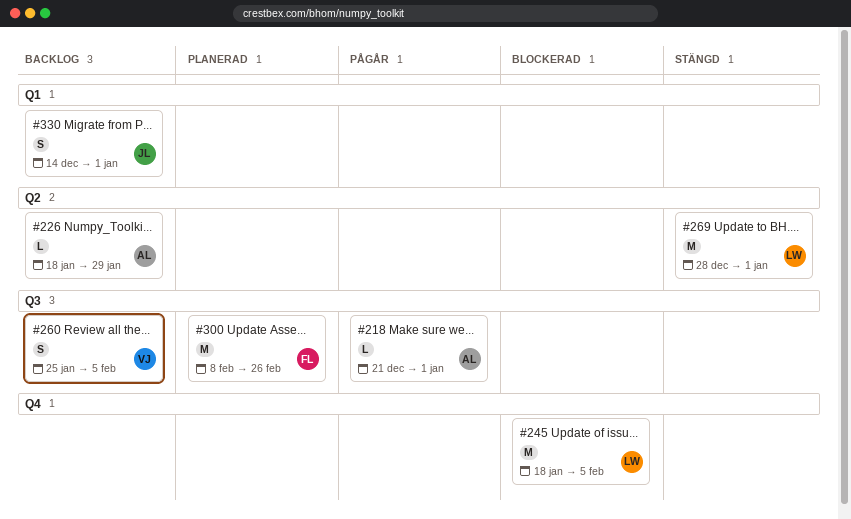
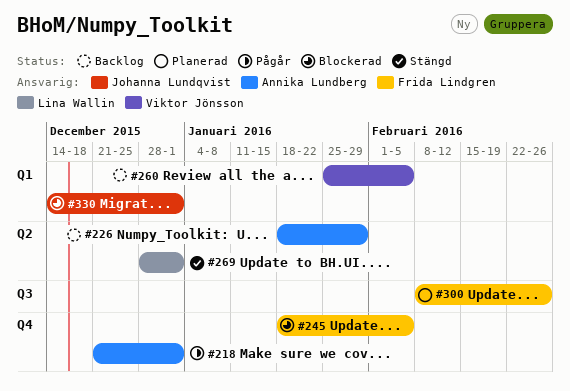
#218, label: Q3 -> Q4
#245, owner: Lina Wallin -> Frida Lindgren
#260, label: Q3 -> Q1
#330, status: Backlog -> Blockerad

